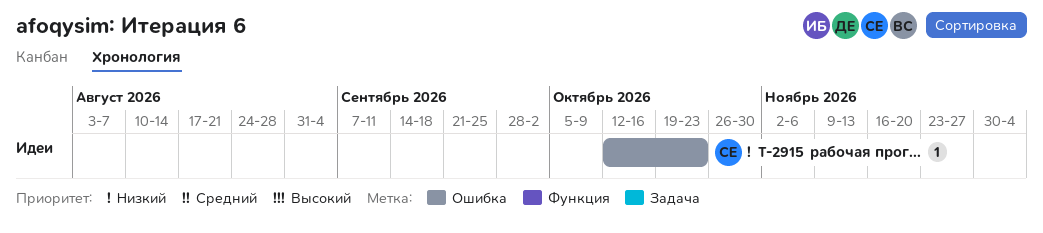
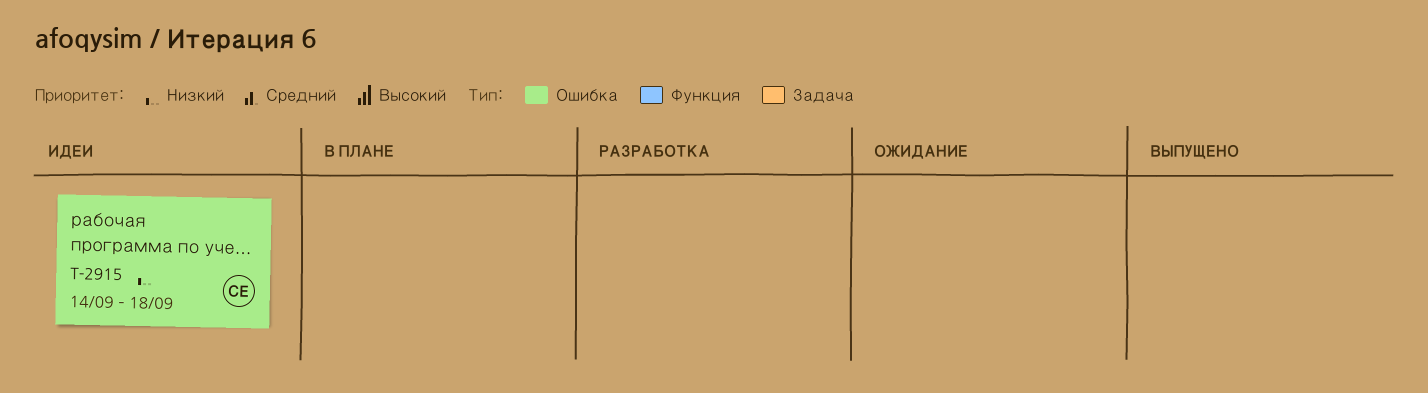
T-2915, start: Oct 12 -> Sep 14
T-2915, due: Oct 23 -> Sep 18

